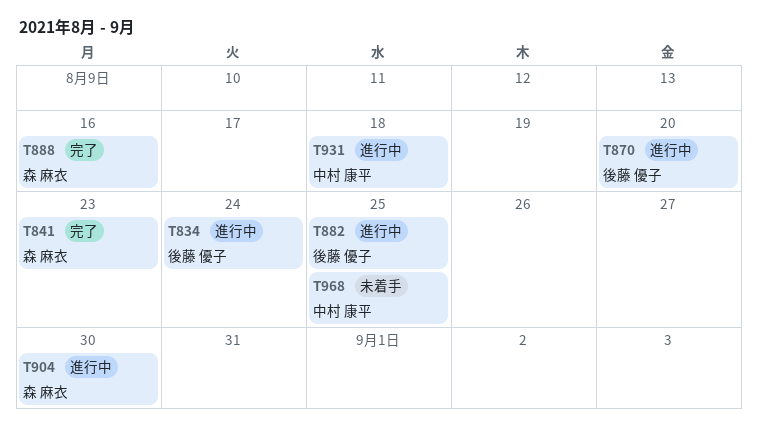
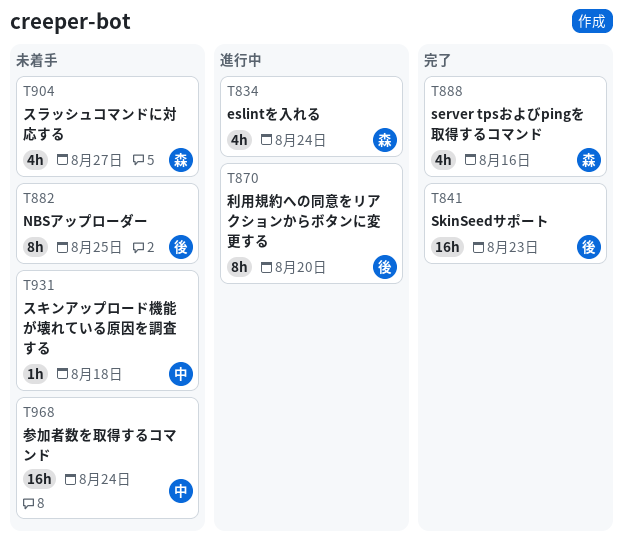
T834, owner: 後藤 優子 -> 森 麻衣
T841, owner: 森 麻衣 -> 後藤 優子
T882, status: 進行中 -> 未着手
T904, status: 進行中 -> 未着手
T904, due: Aug 30 -> Aug 27
T931, status: 進行中 -> 未着手
T968, due: Aug 25 -> Aug 24

